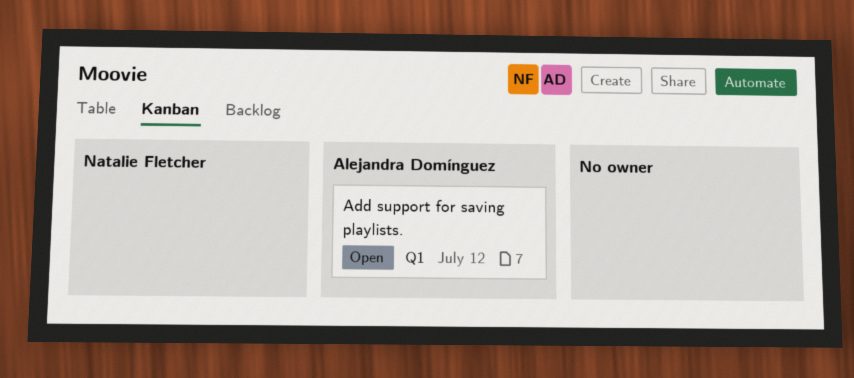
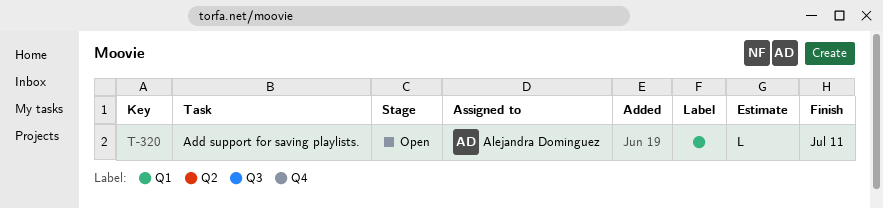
Add support for saving playlists., due: Jul 12 -> Jul 11

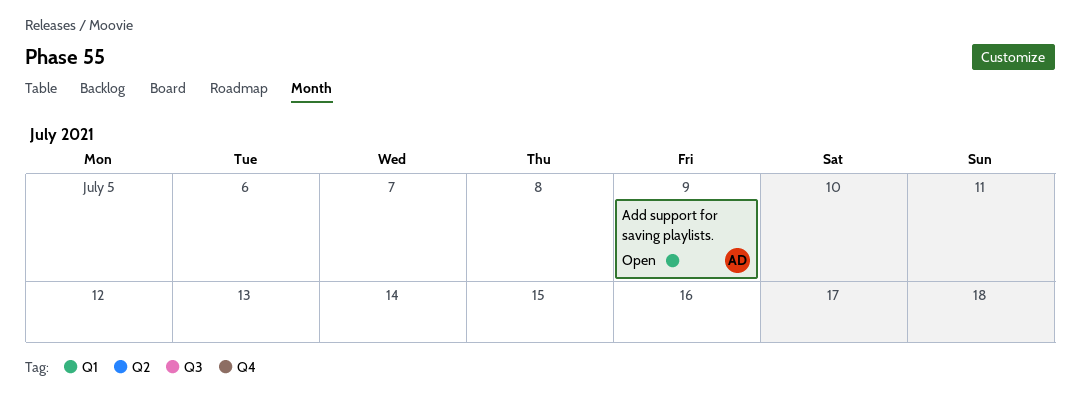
Add support for saving playlists., due: Jul 11 -> Jul 9

